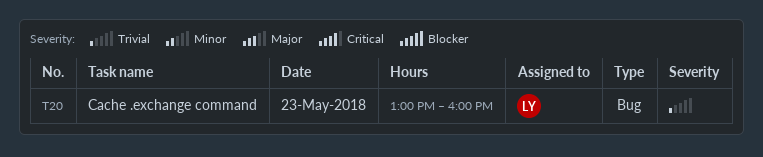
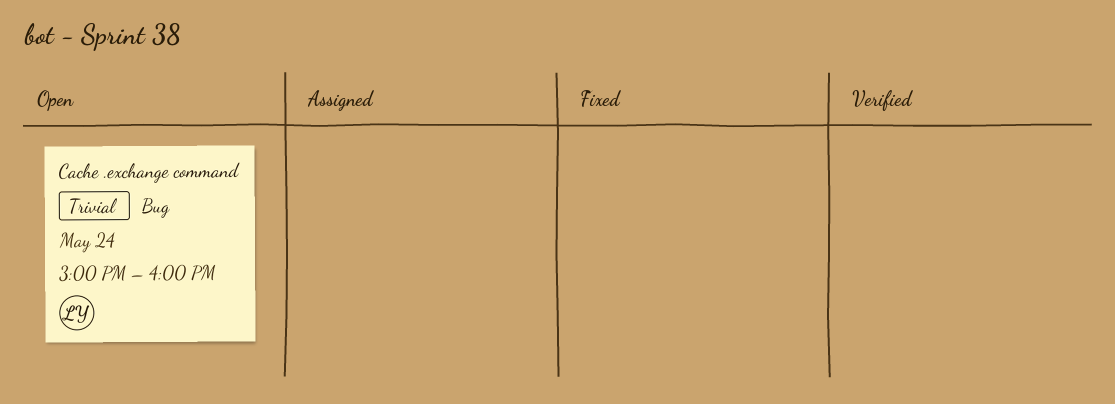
Cache .exchange command, day: May 23 -> May 24
Cache .exchange command, begins: 13:00 -> 15:00

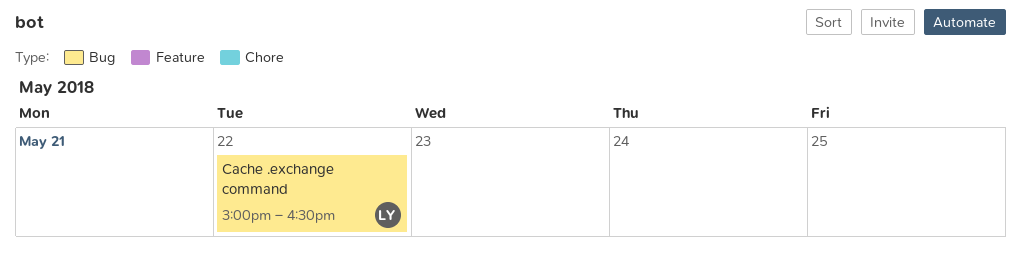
Cache .exchange command, day: May 24 -> May 22
Cache .exchange command, ends: 16:00 -> 16:30

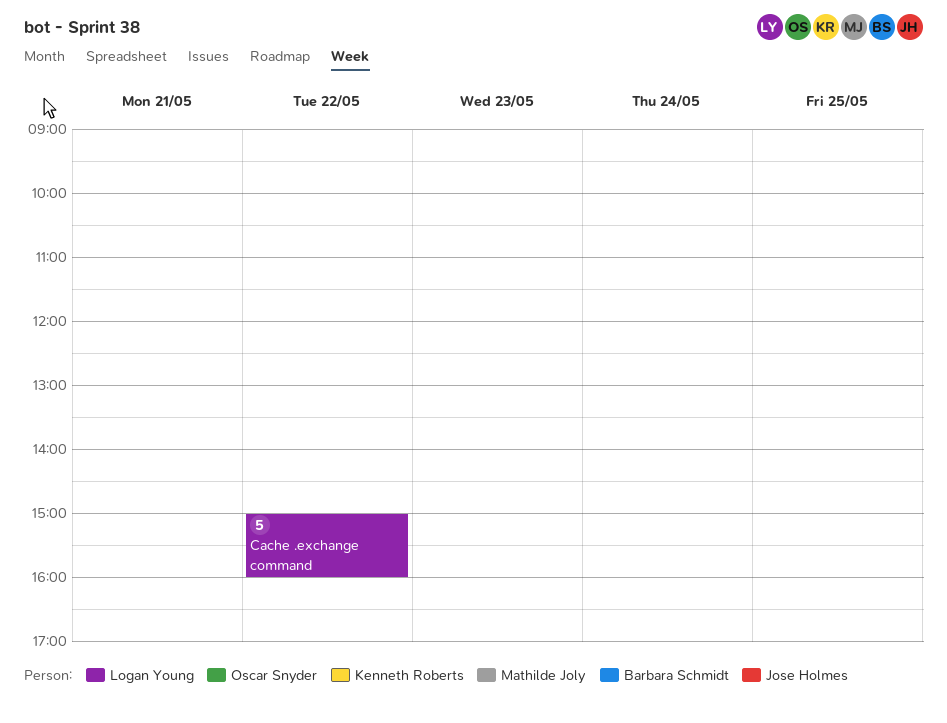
Cache .exchange command, ends: 16:30 -> 16:00

